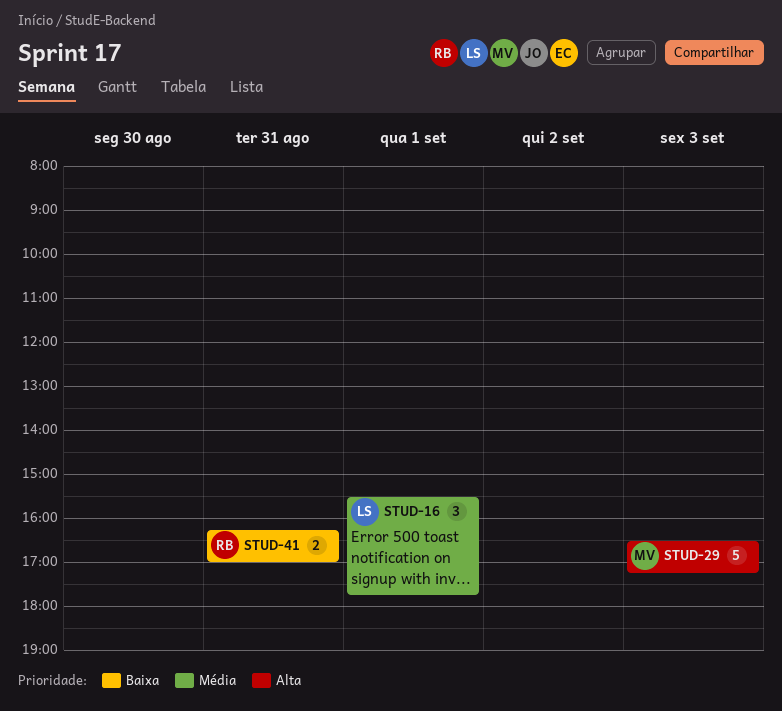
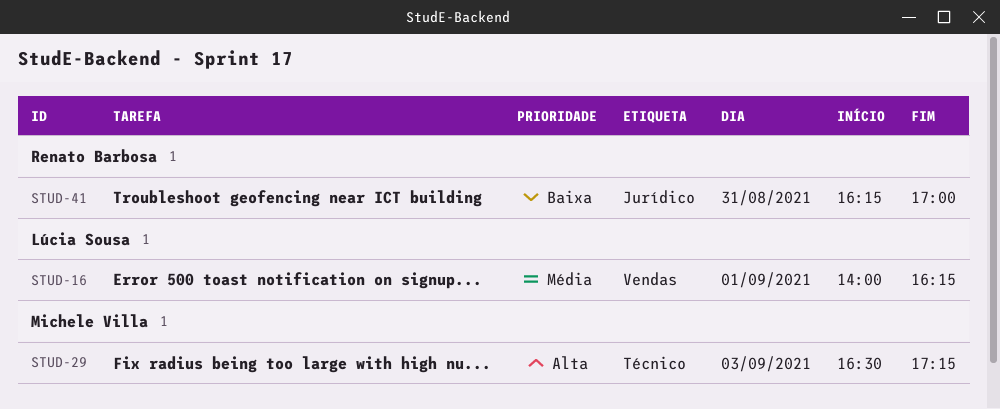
STUD-16, begins: 15:30 -> 14:00
STUD-16, ends: 17:45 -> 16:15

